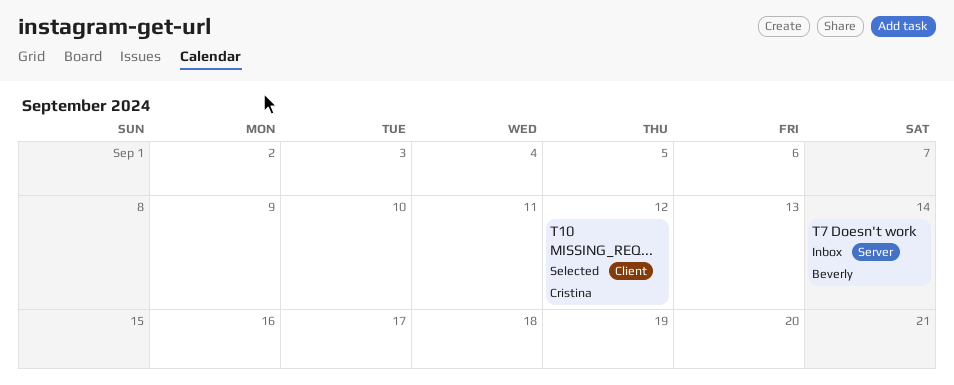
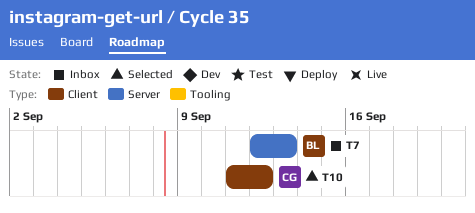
T7, due: Sep 14 -> Sep 13

